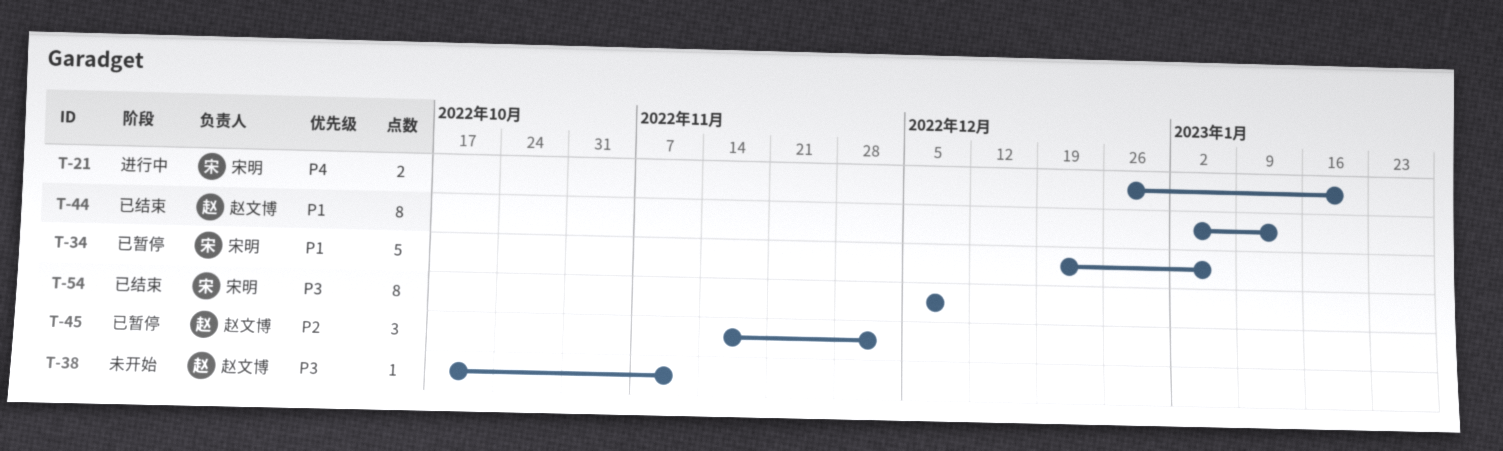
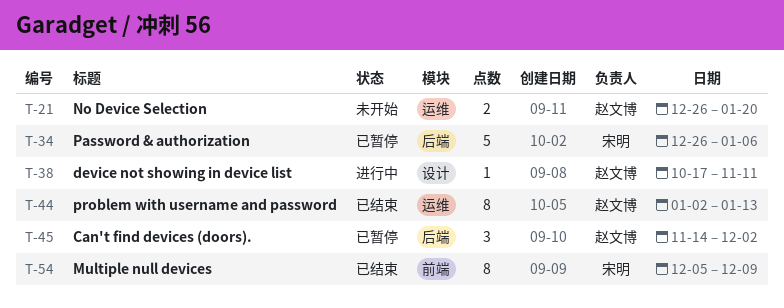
T-21, status: 进行中 -> 未开始
T-21, owner: 宋明 -> 赵文博
T-34, start: Dec 19 -> Dec 26
T-38, status: 未开始 -> 进行中

